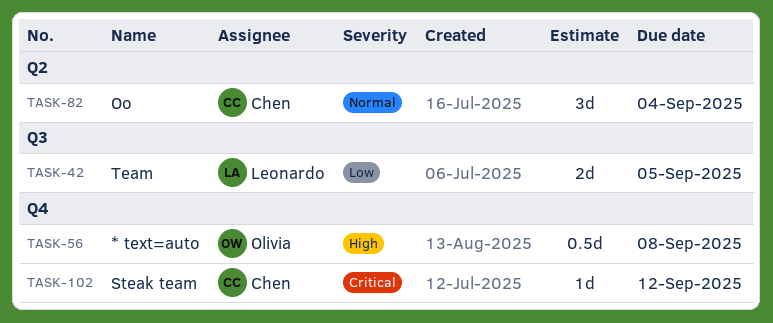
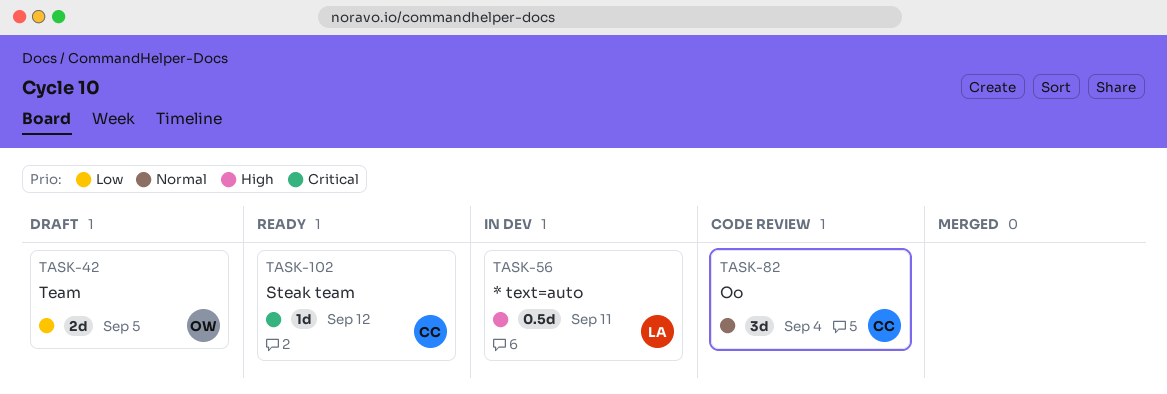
TASK-42, owner: Leonardo -> Olivia
TASK-56, owner: Olivia -> Leonardo
TASK-56, due: Sep 8 -> Sep 11

